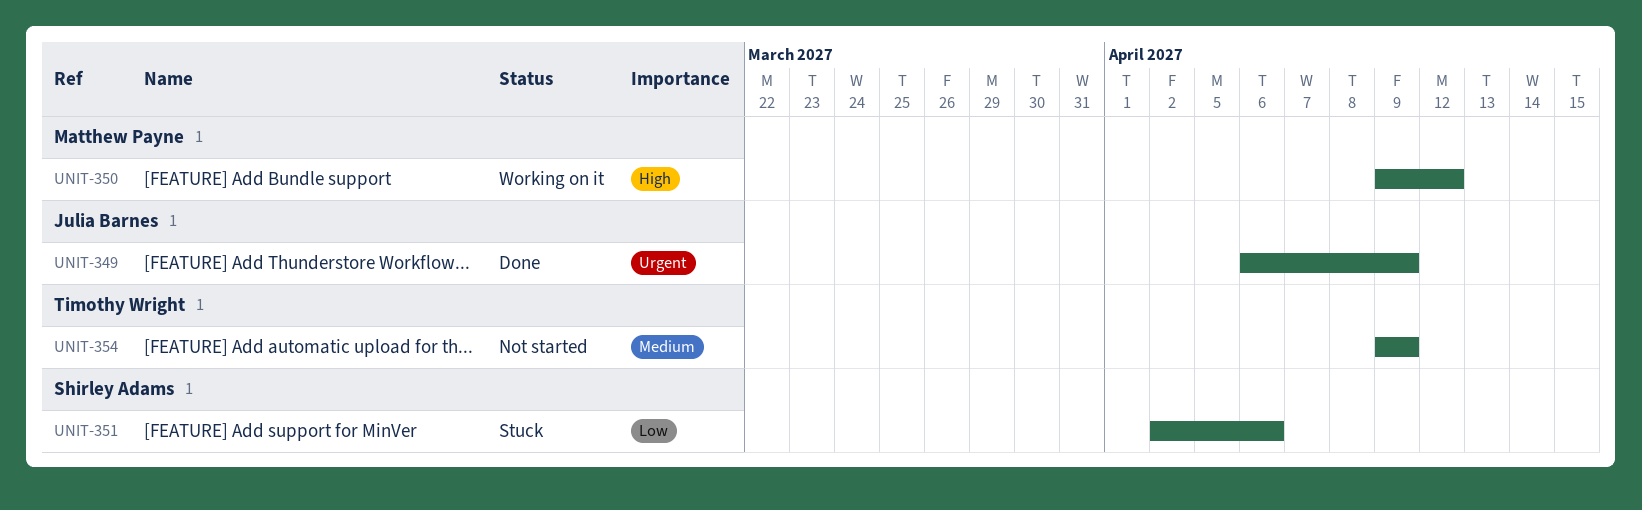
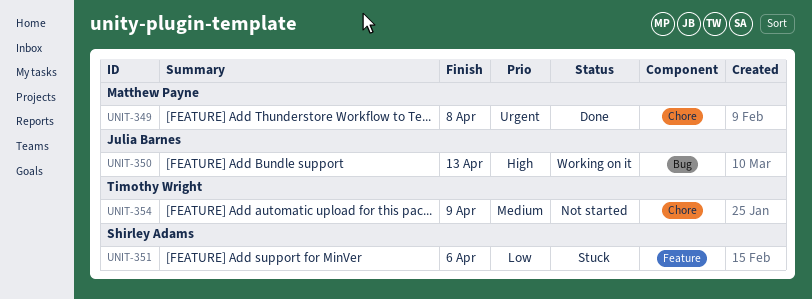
UNIT-349, owner: Julia Barnes -> Matthew Payne
UNIT-349, due: Apr 9 -> Apr 8
UNIT-350, owner: Matthew Payne -> Julia Barnes
UNIT-350, due: Apr 12 -> Apr 13

